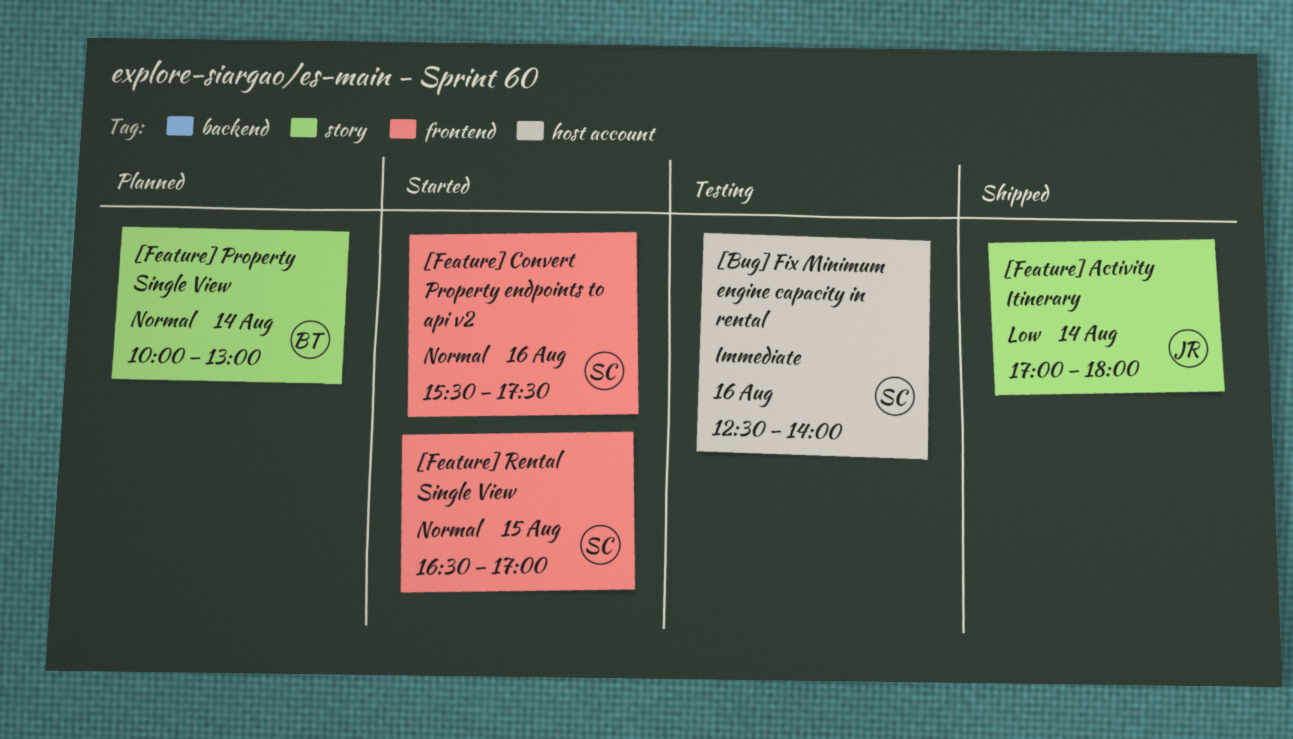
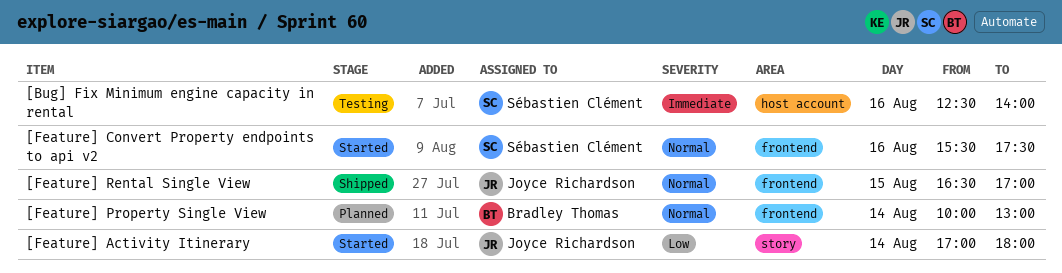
[Feature] Activity Itinerary, status: Shipped -> Started
[Feature] Property Single View, label: story -> frontend
[Feature] Rental Single View, status: Started -> Shipped
[Feature] Rental Single View, owner: Sébastien Clément -> Joyce Richardson

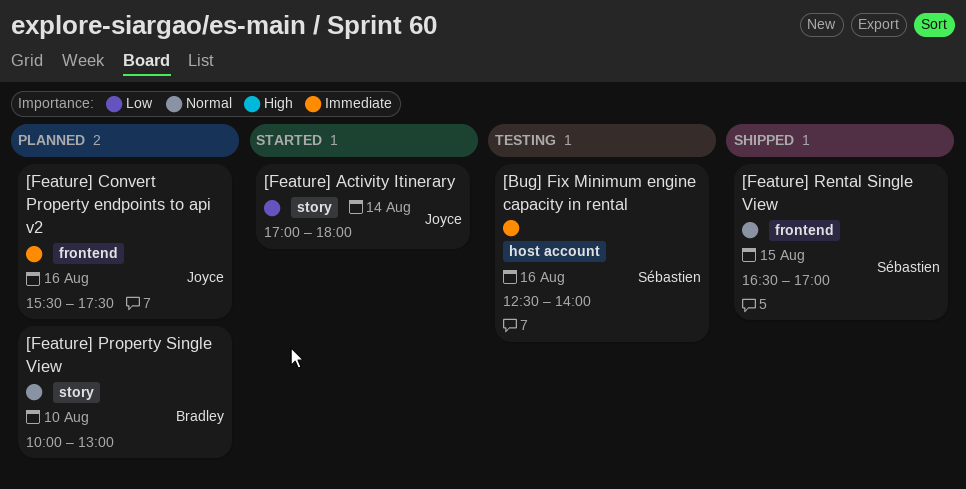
[Feature] Convert Property endpoints to api v2, status: Started -> Planned
[Feature] Convert Property endpoints to api v2, owner: Sébastien Clément -> Joyce Richardson
[Feature] Convert Property endpoints to api v2, priority: Normal -> Immediate
[Feature] Property Single View, label: frontend -> story
[Feature] Property Single View, day: Aug 14 -> Aug 10
[Feature] Rental Single View, owner: Joyce Richardson -> Sébastien Clément

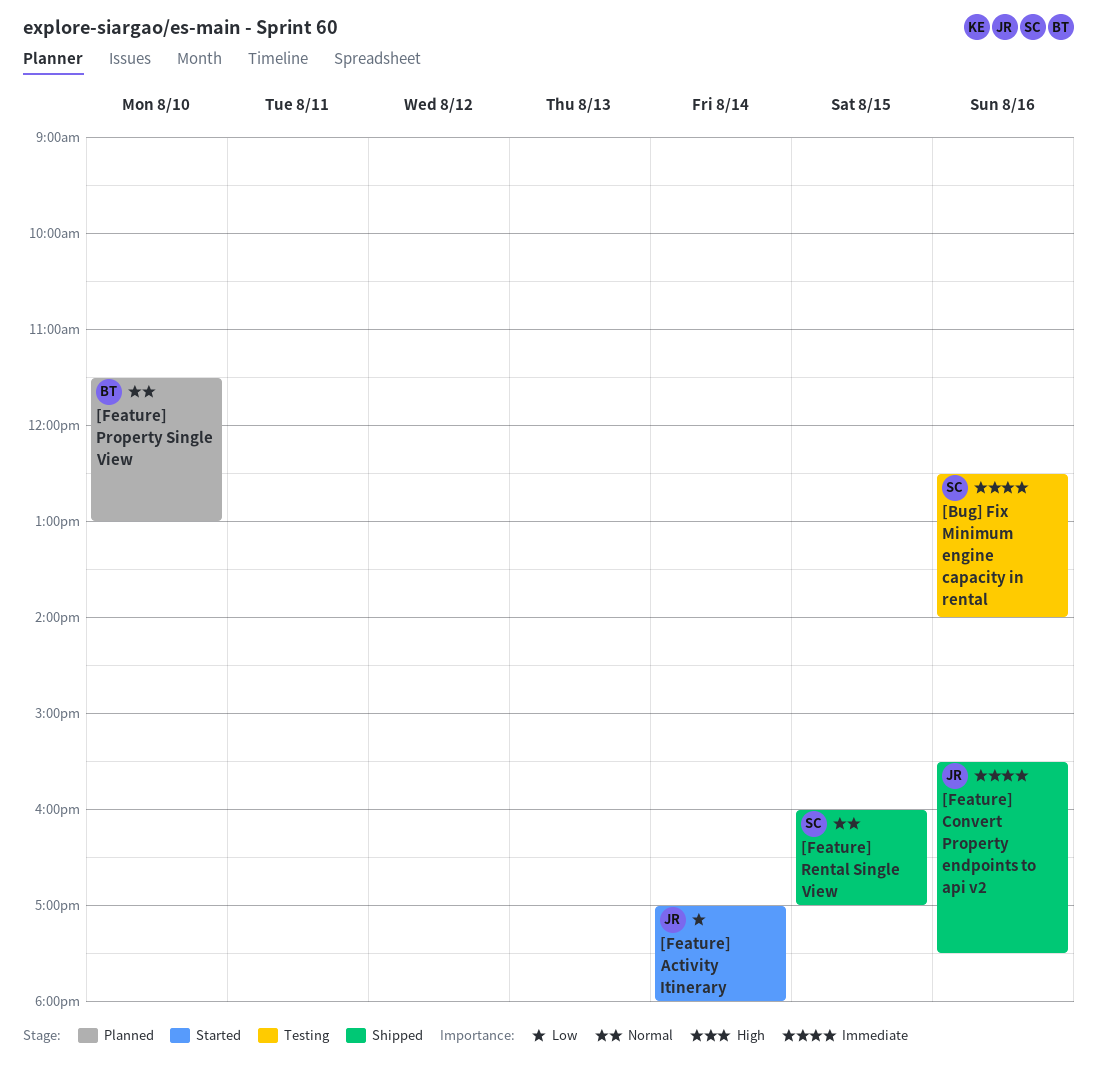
[Feature] Convert Property endpoints to api v2, status: Planned -> Shipped
[Feature] Property Single View, begins: 10:00 -> 11:30
[Feature] Rental Single View, begins: 16:30 -> 16:00

